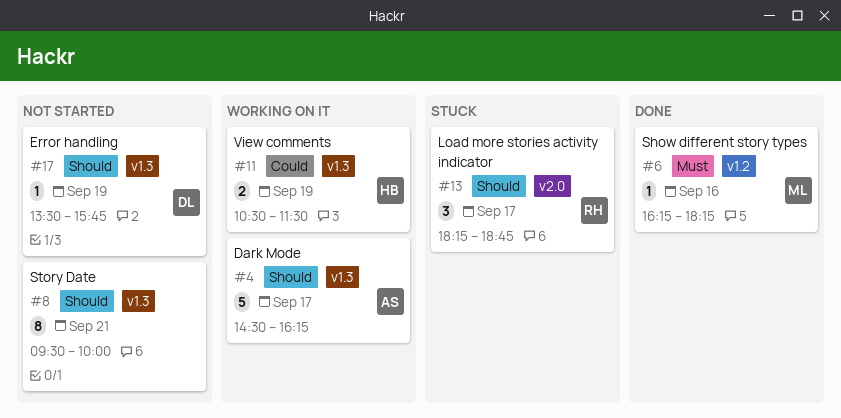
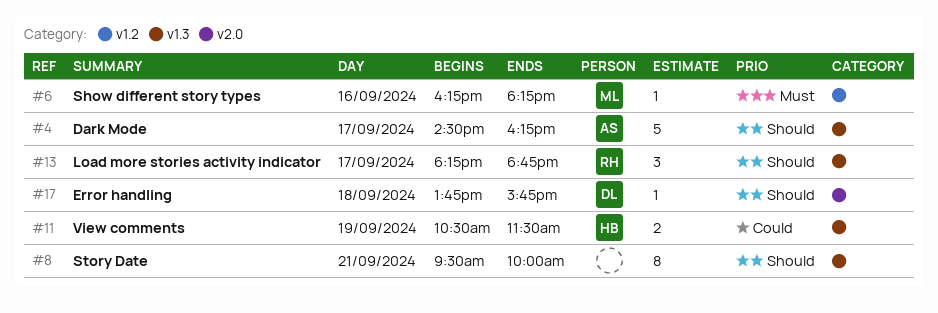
#13, label: v2.0 -> v1.3
#17, label: v1.3 -> v2.0
#17, day: Sep 19 -> Sep 18
#17, begins: 13:30 -> 13:45

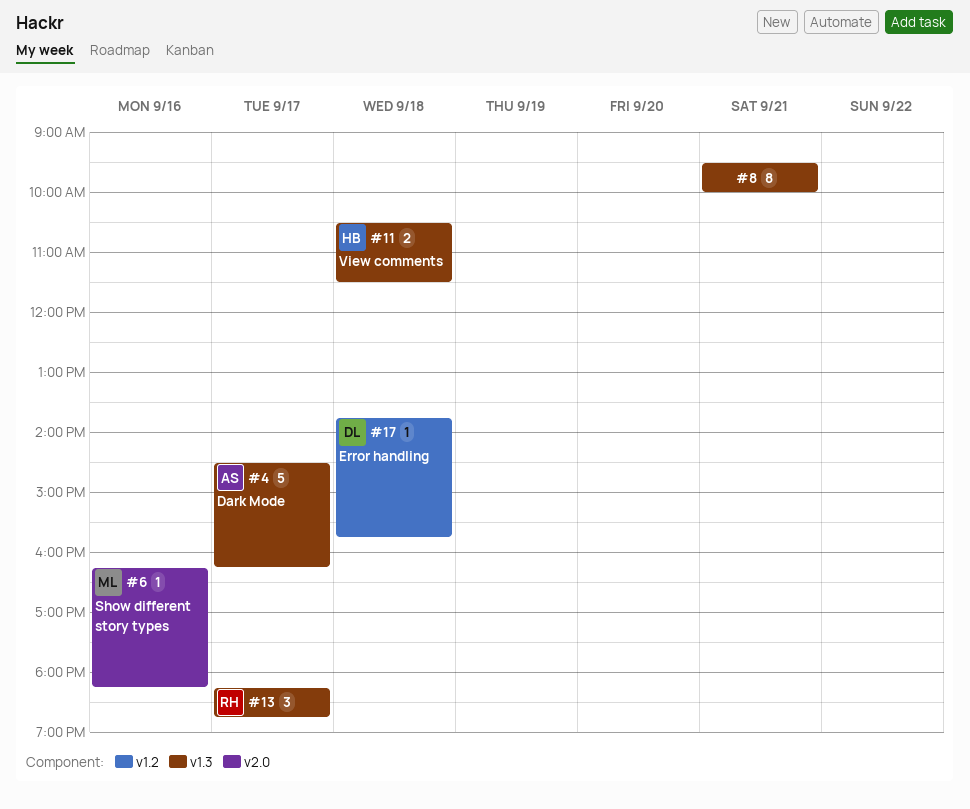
#6, label: v1.2 -> v2.0
#11, day: Sep 19 -> Sep 18
#17, label: v2.0 -> v1.2

